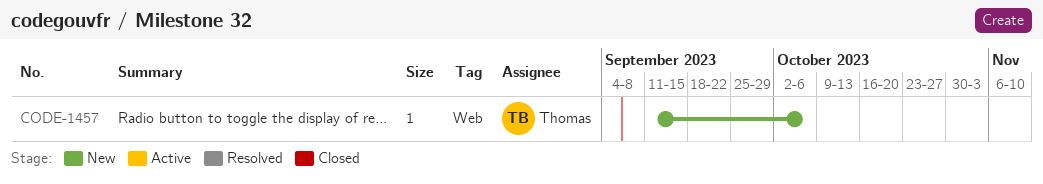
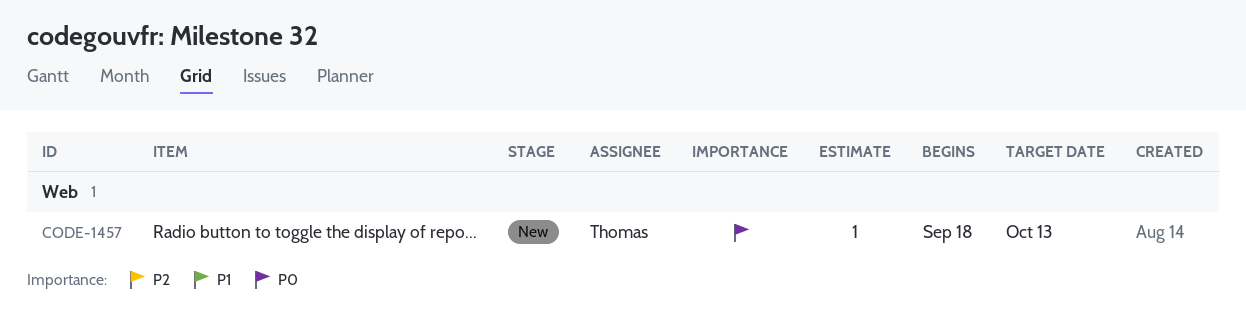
CODE-1457, start: Sep 11 -> Sep 18
CODE-1457, due: Oct 6 -> Oct 13

